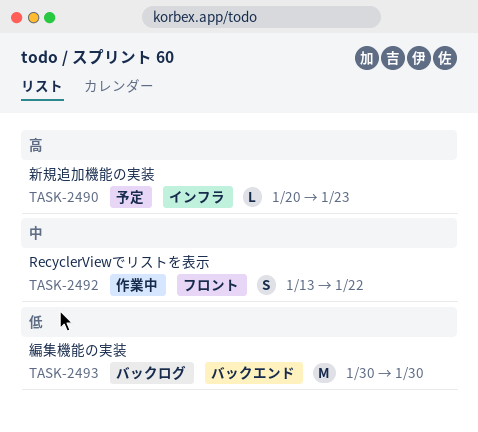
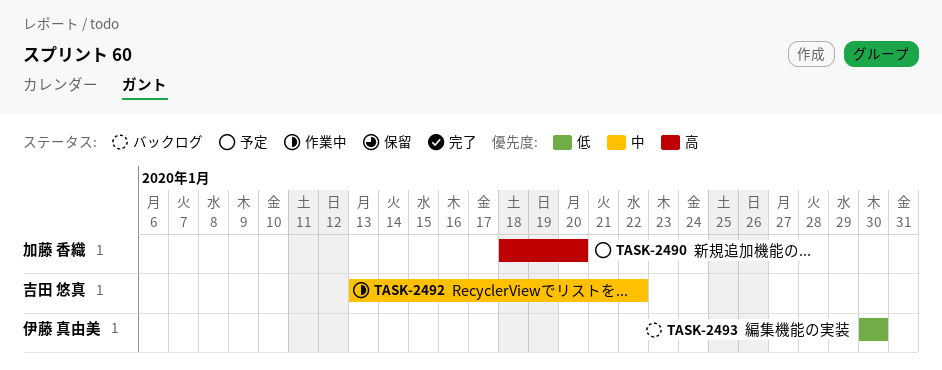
TASK-2490, start: Jan 20 -> Jan 18
TASK-2490, due: Jan 23 -> Jan 20

